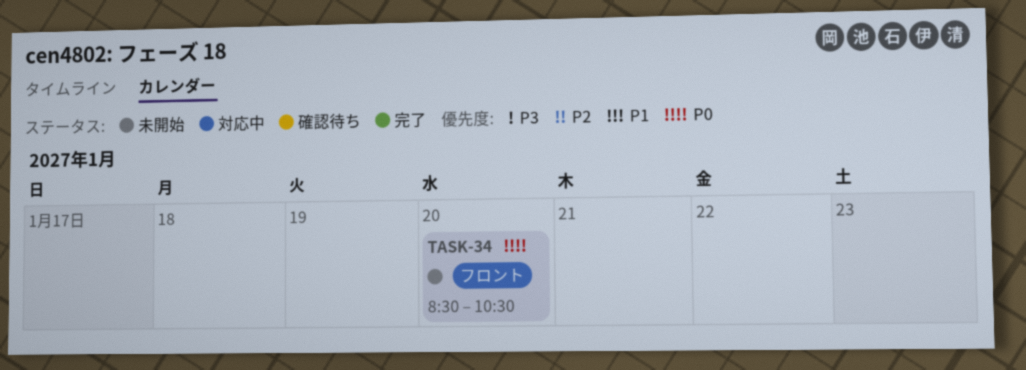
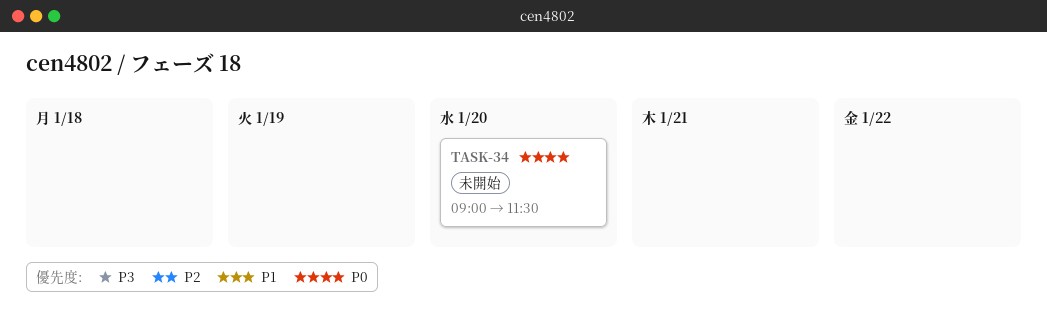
TASK-34, begins: 08:30 -> 09:00
TASK-34, ends: 10:30 -> 11:30

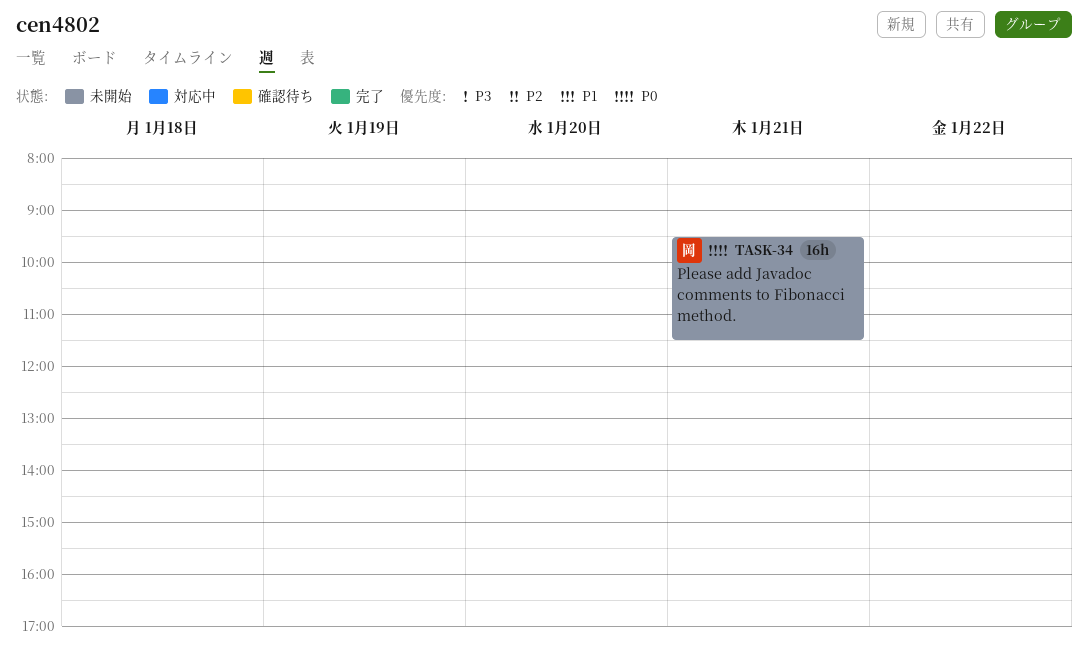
TASK-34, day: Jan 20 -> Jan 21
TASK-34, begins: 09:00 -> 09:30

